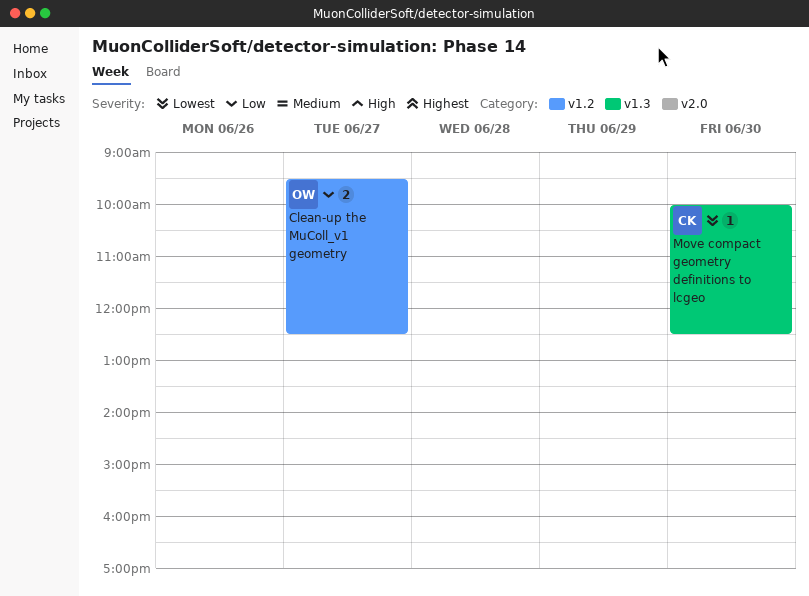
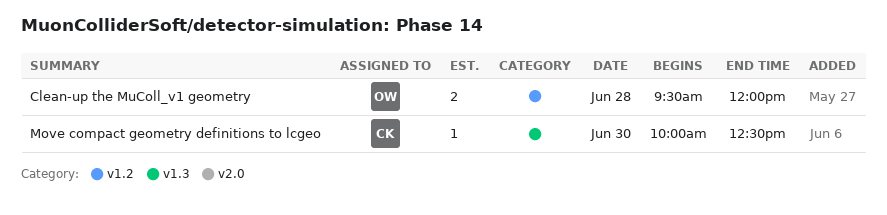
Clean-up the MuColl_v1 geometry, day: Jun 27 -> Jun 28
Clean-up the MuColl_v1 geometry, ends: 12:30 -> 12:00

